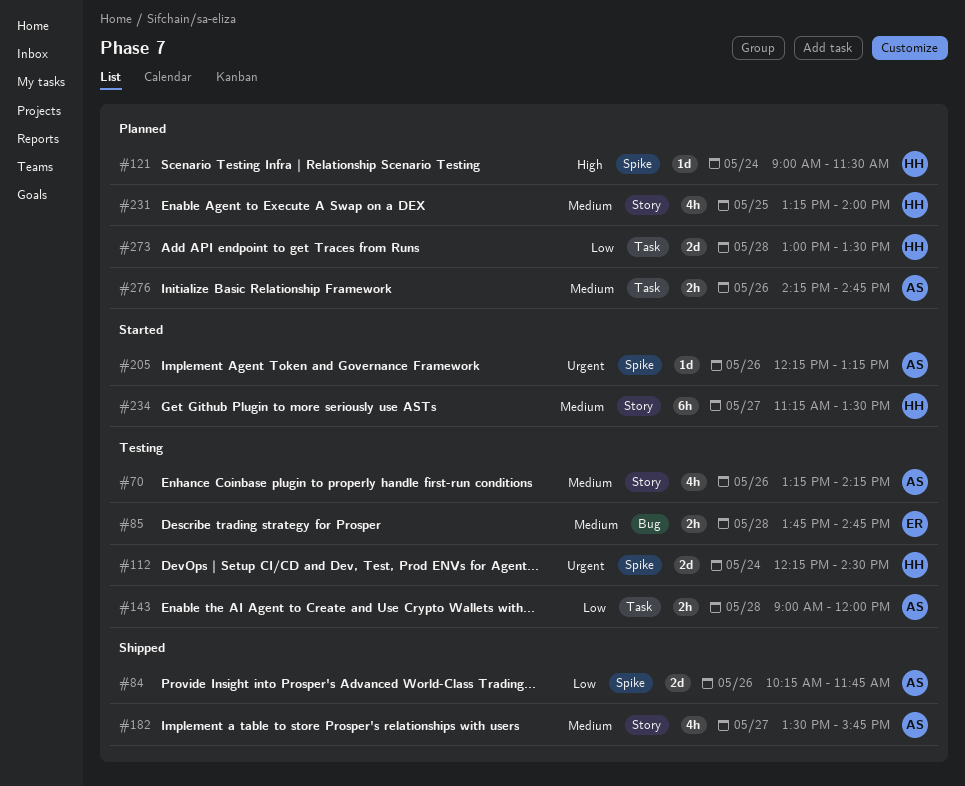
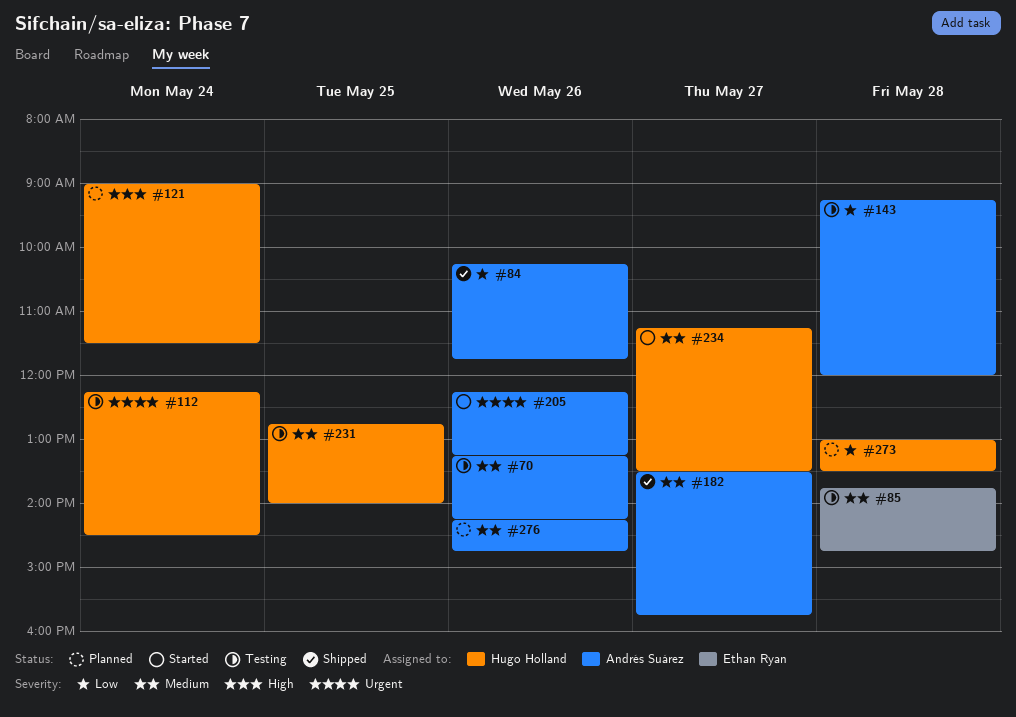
#143, begins: 09:00 -> 09:15
#231, status: Planned -> Testing
#231, begins: 13:15 -> 12:45

